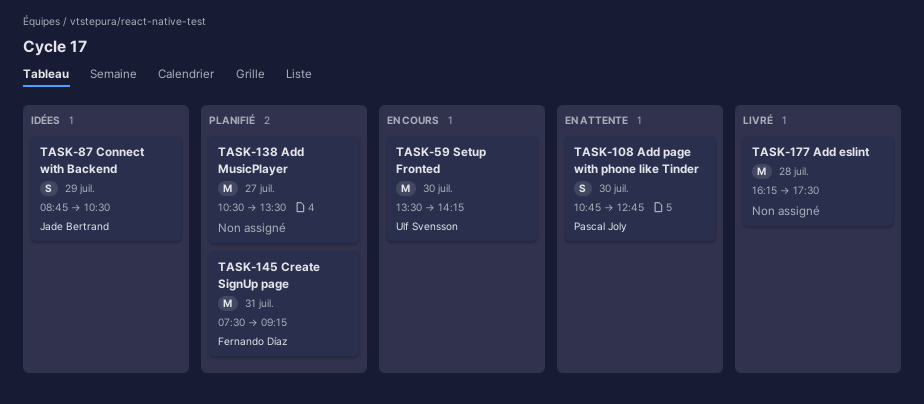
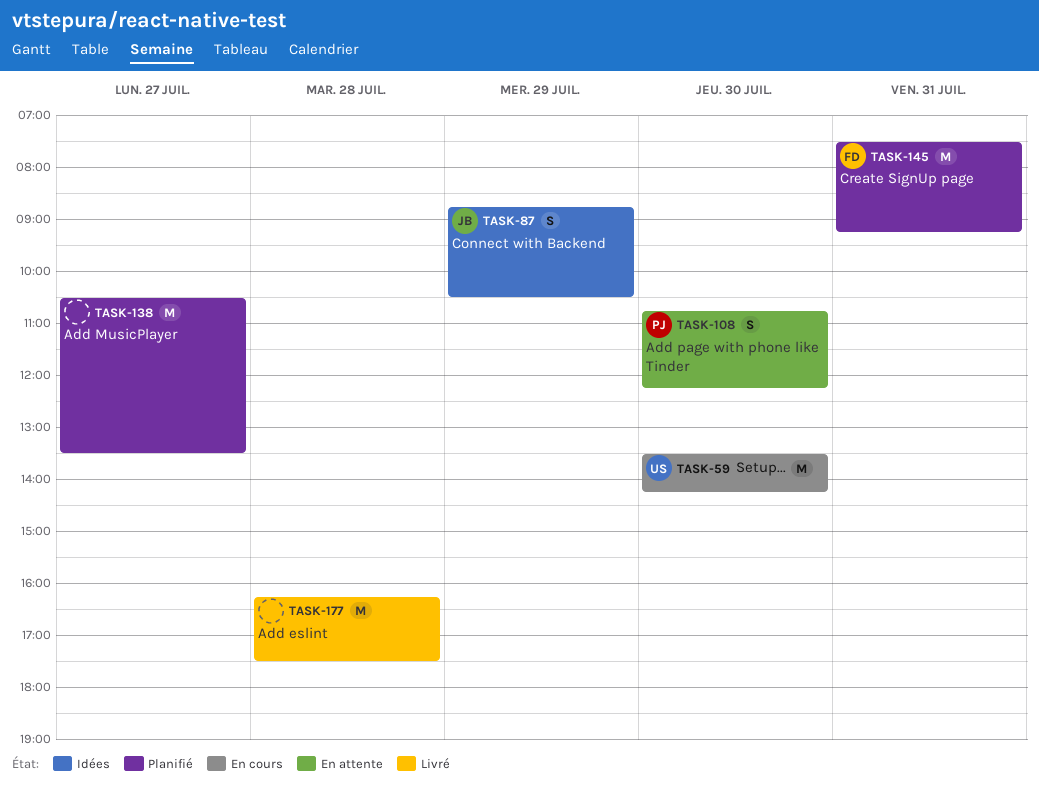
TASK-108, ends: 12:45 -> 12:15

